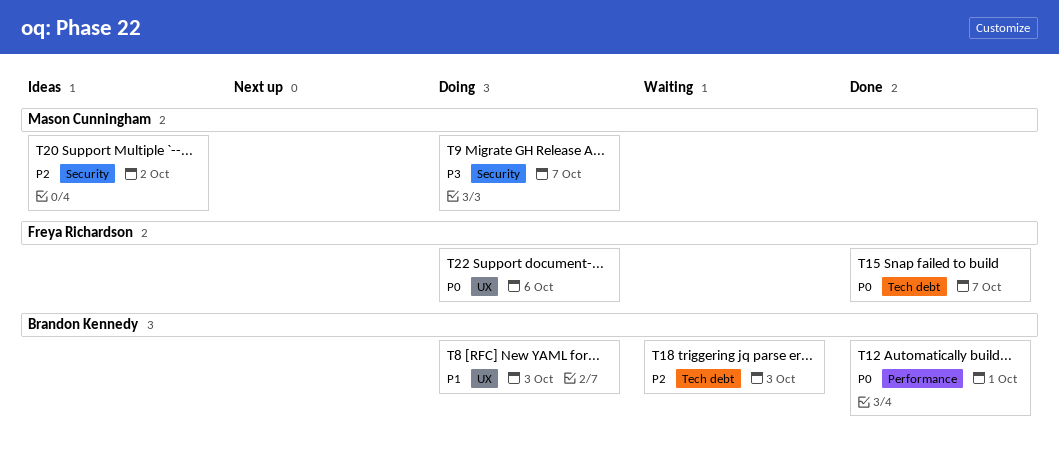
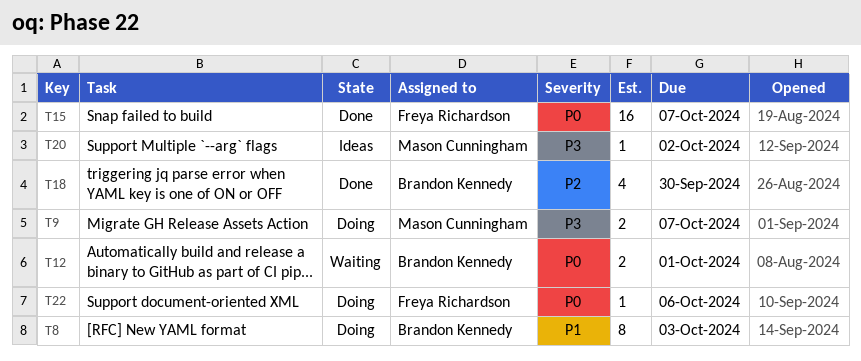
T12, status: Done -> Waiting
T18, status: Waiting -> Done
T18, due: Oct 3 -> Sep 30
T20, priority: P2 -> P3

